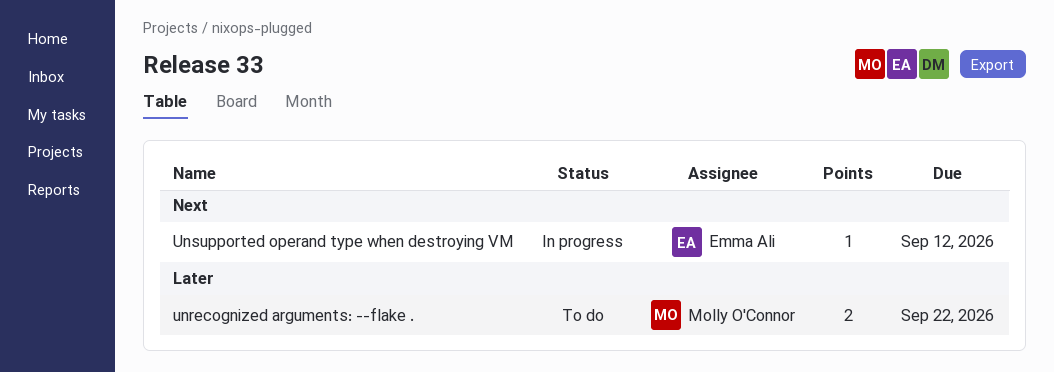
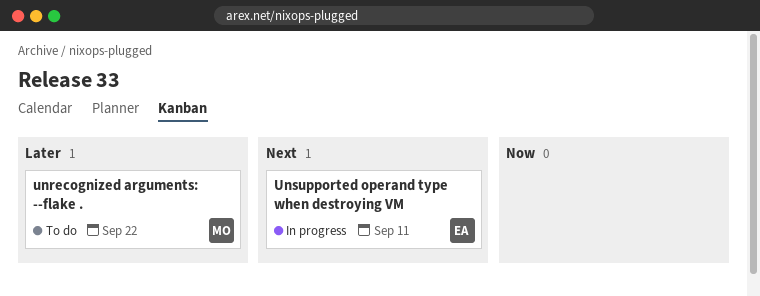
Unsupported operand type when destroying VM, due: Sep 12 -> Sep 11

